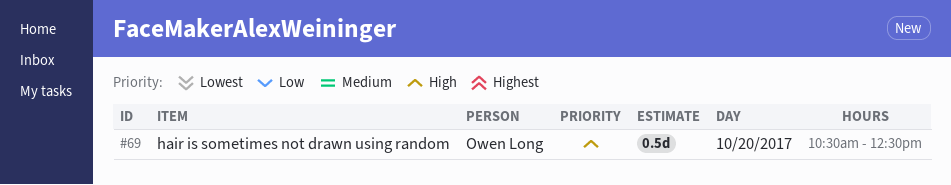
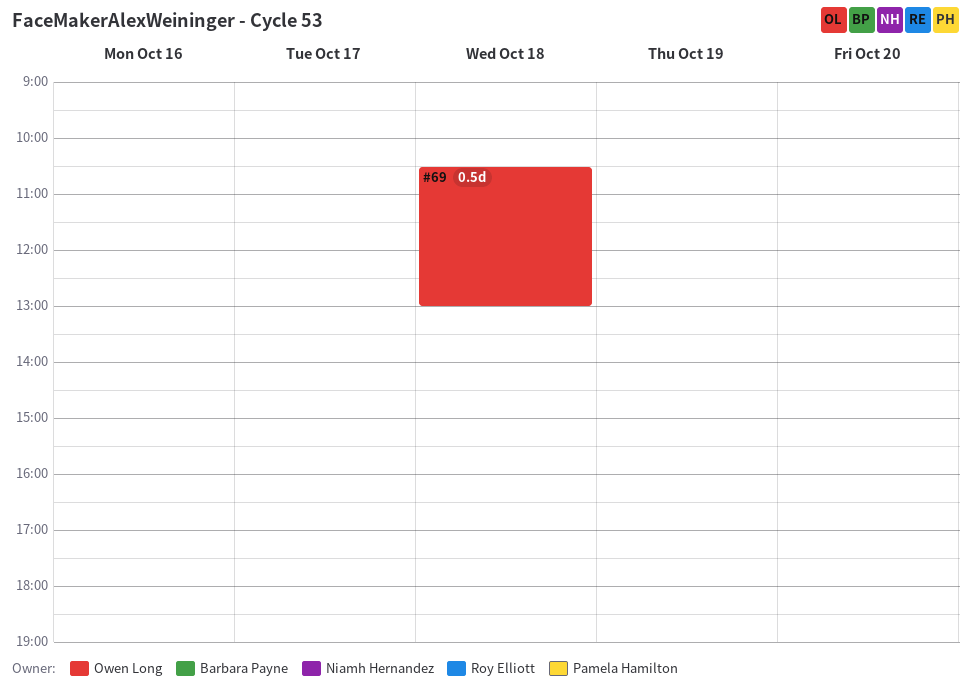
#69, day: Oct 20 -> Oct 18
#69, ends: 12:30 -> 13:00

